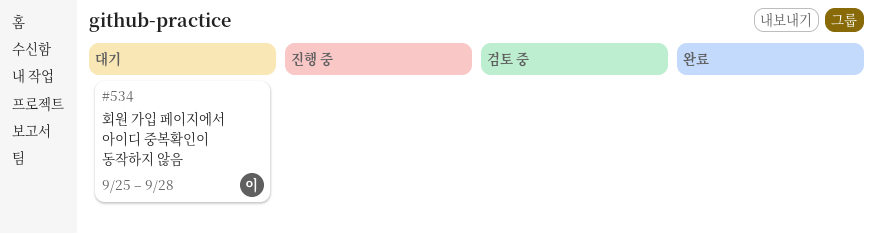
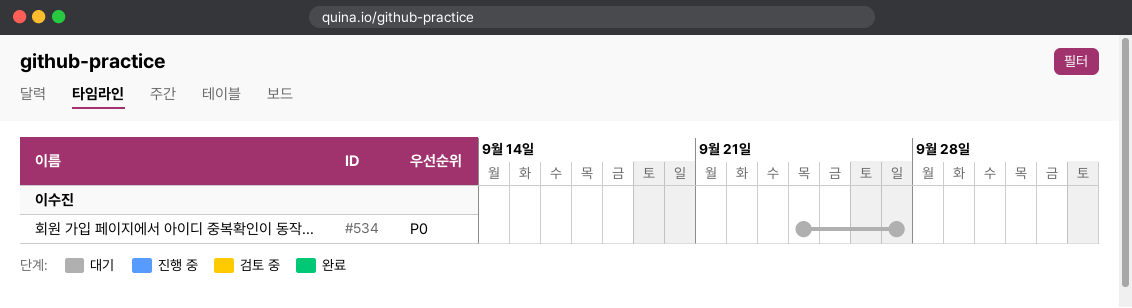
#534, start: Sep 25 -> Sep 24
#534, due: Sep 28 -> Sep 27

